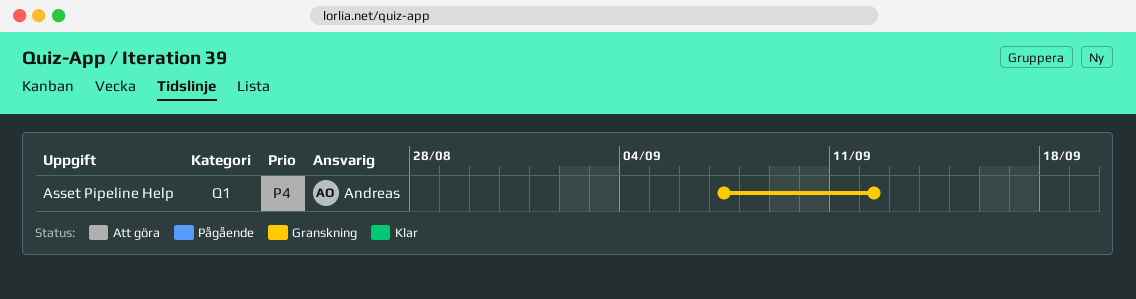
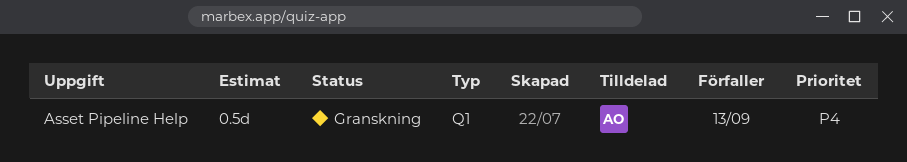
Asset Pipeline Help, due: Sep 12 -> Sep 13

